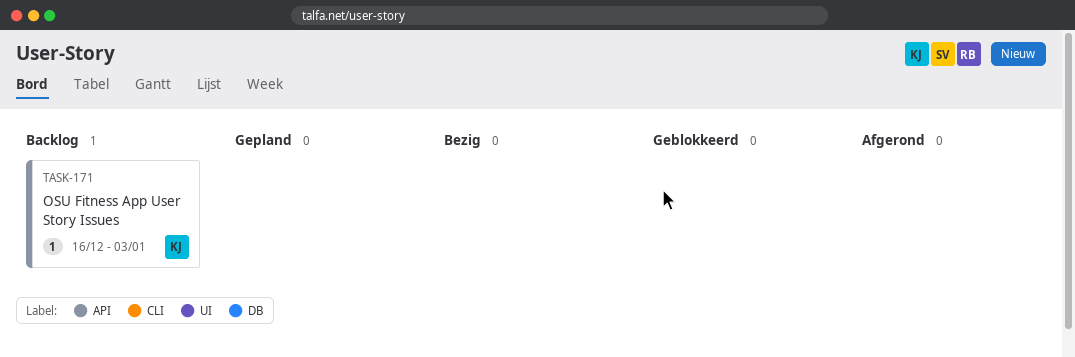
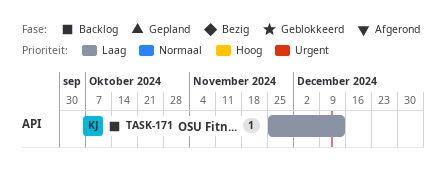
TASK-171, start: Dec 16 -> Nov 25
TASK-171, due: Jan 3 -> Dec 13

